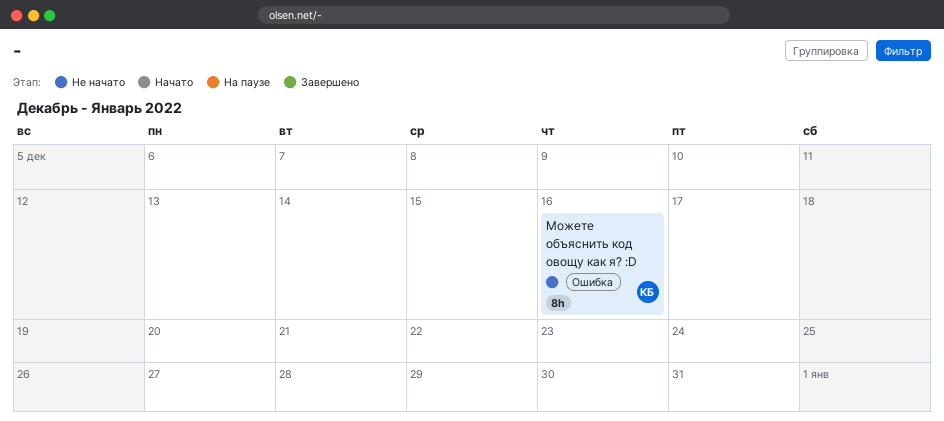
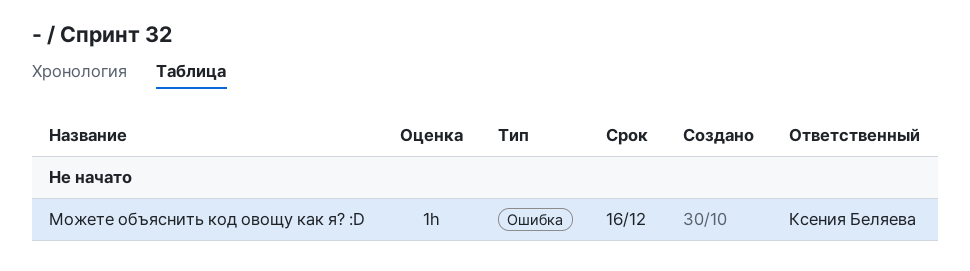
Можете объяснить код овощу как я? :D, estimate: 8h -> 1h

